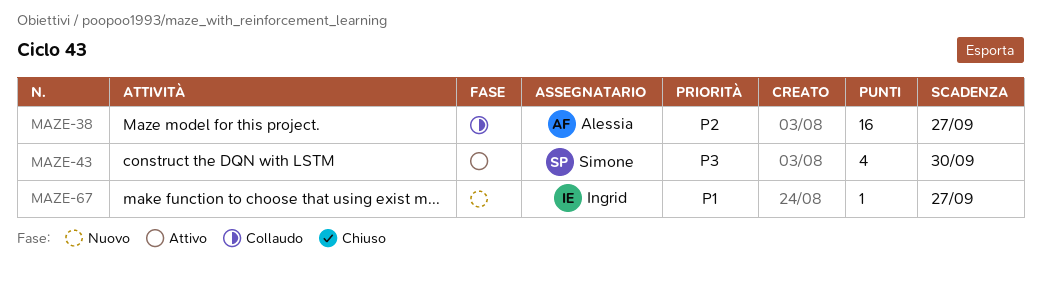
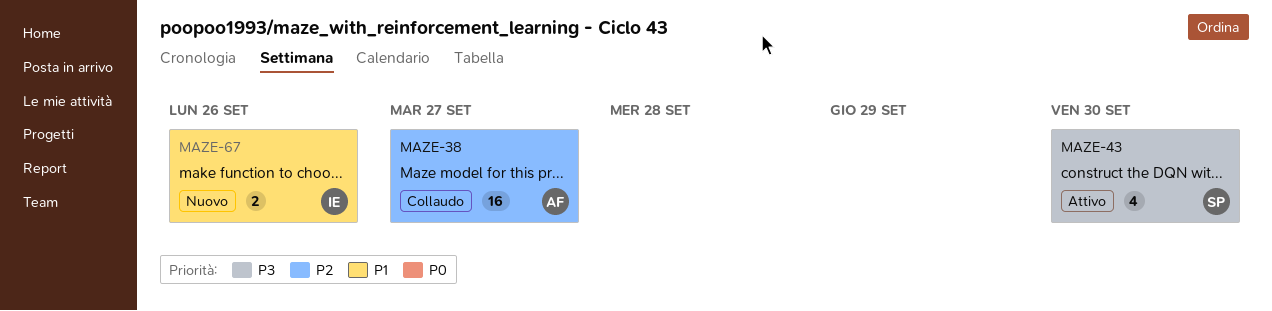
MAZE-67, estimate: 1 -> 2
MAZE-67, due: Sep 27 -> Sep 26

